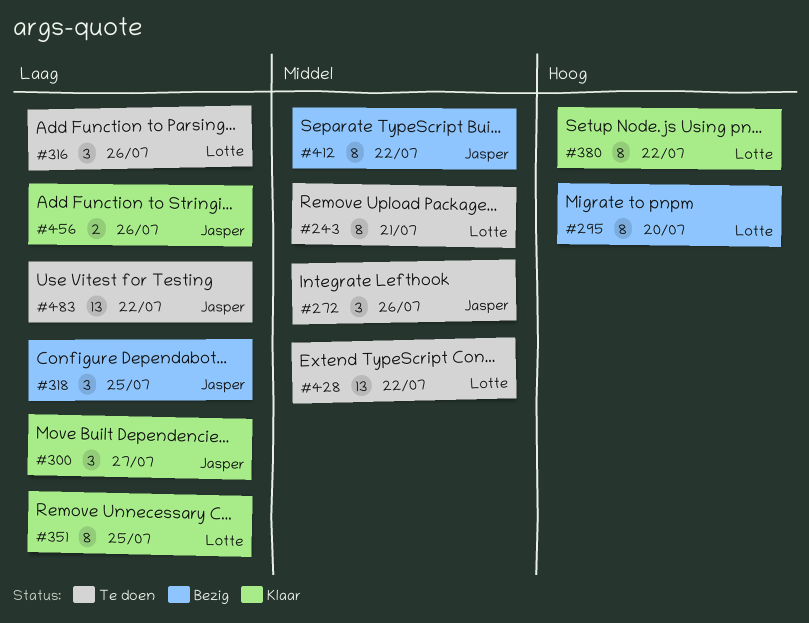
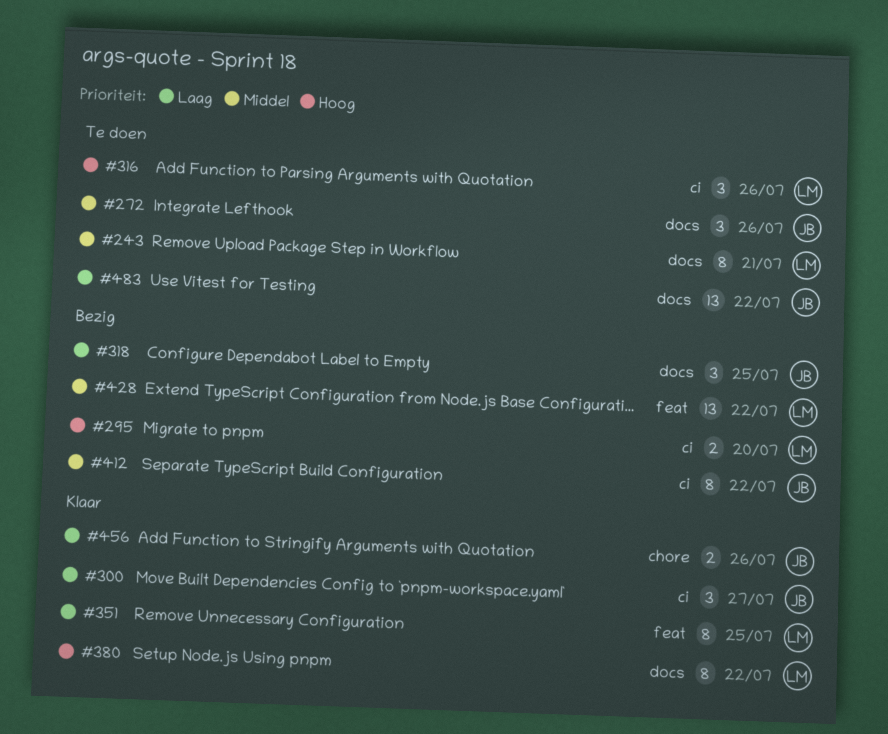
#295, estimate: 8 -> 2
#316, priority: Laag -> Hoog
#428, status: Te doen -> Bezig

